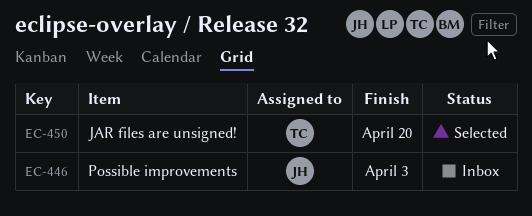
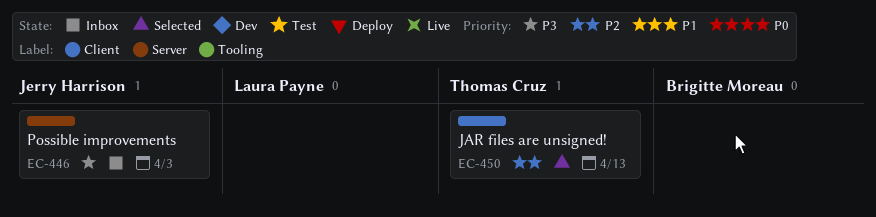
EC-450, due: Apr 20 -> Apr 13

